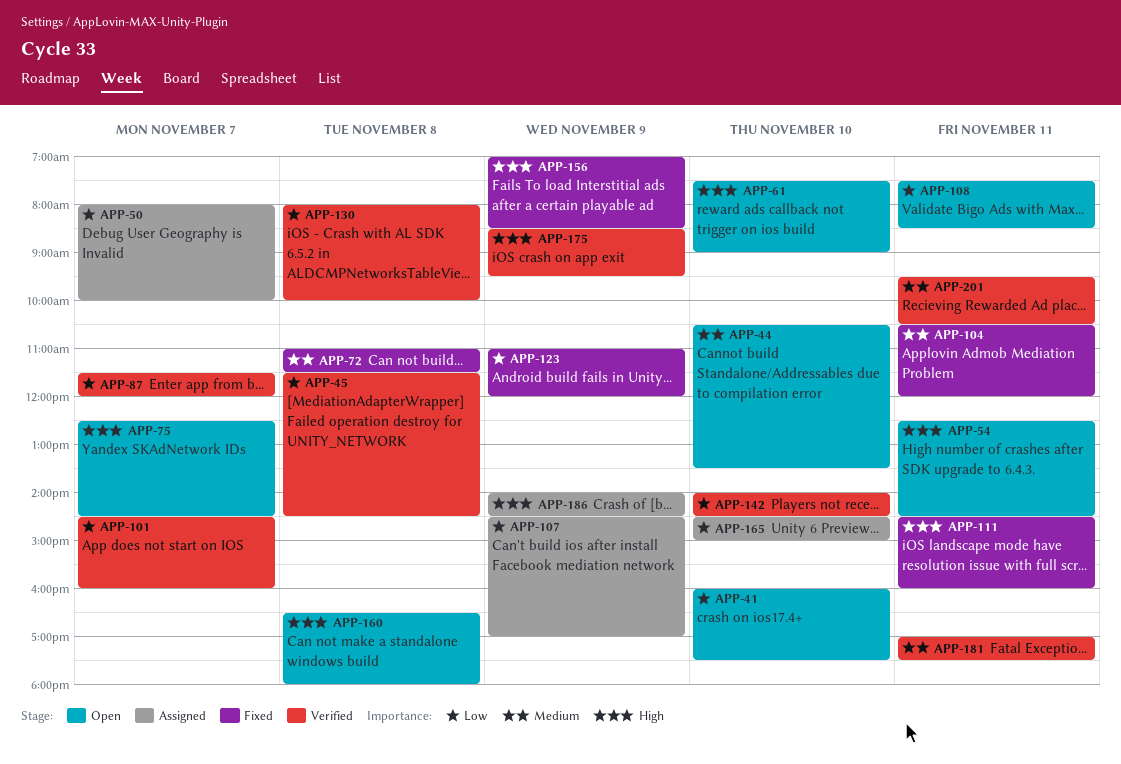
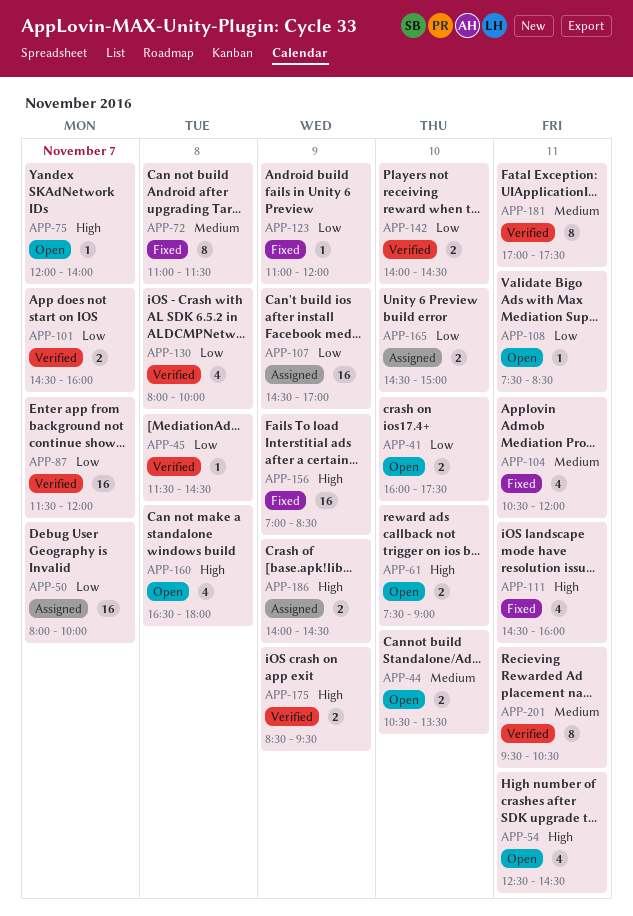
APP-75, begins: 12:30 -> 12:00
APP-75, ends: 14:30 -> 14:00

